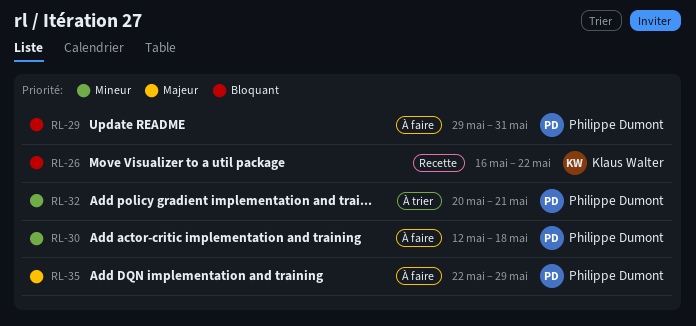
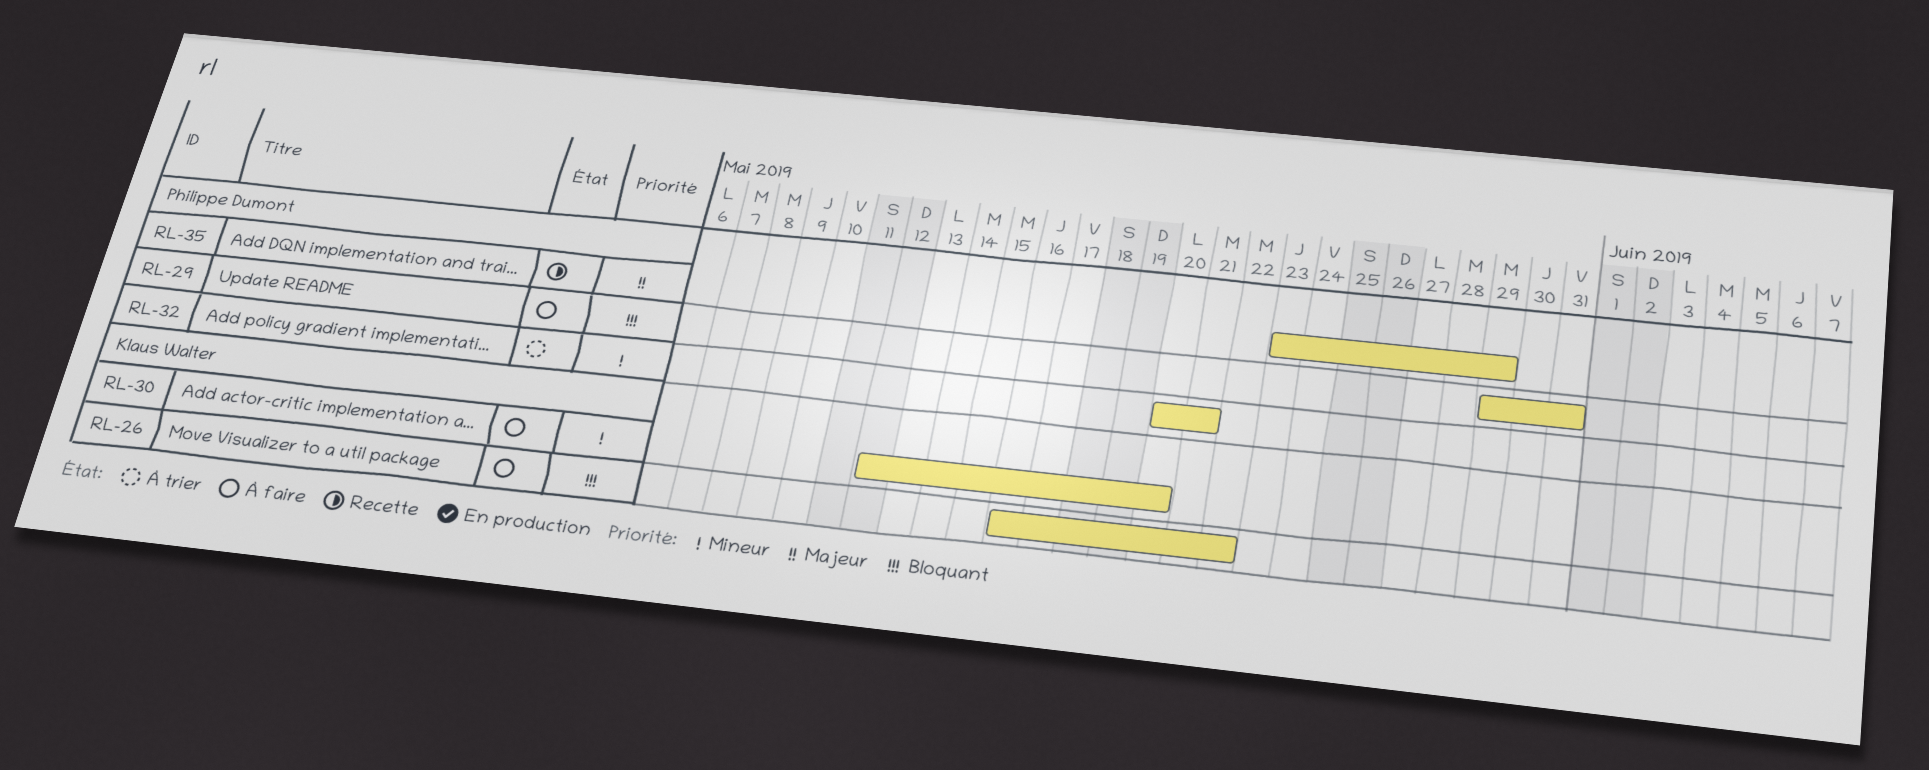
RL-26, status: Recette -> À faire
RL-30, owner: Philippe Dumont -> Klaus Walter
RL-30, due: May 18 -> May 20
RL-35, status: À faire -> Recette
RL-35, start: May 22 -> May 23

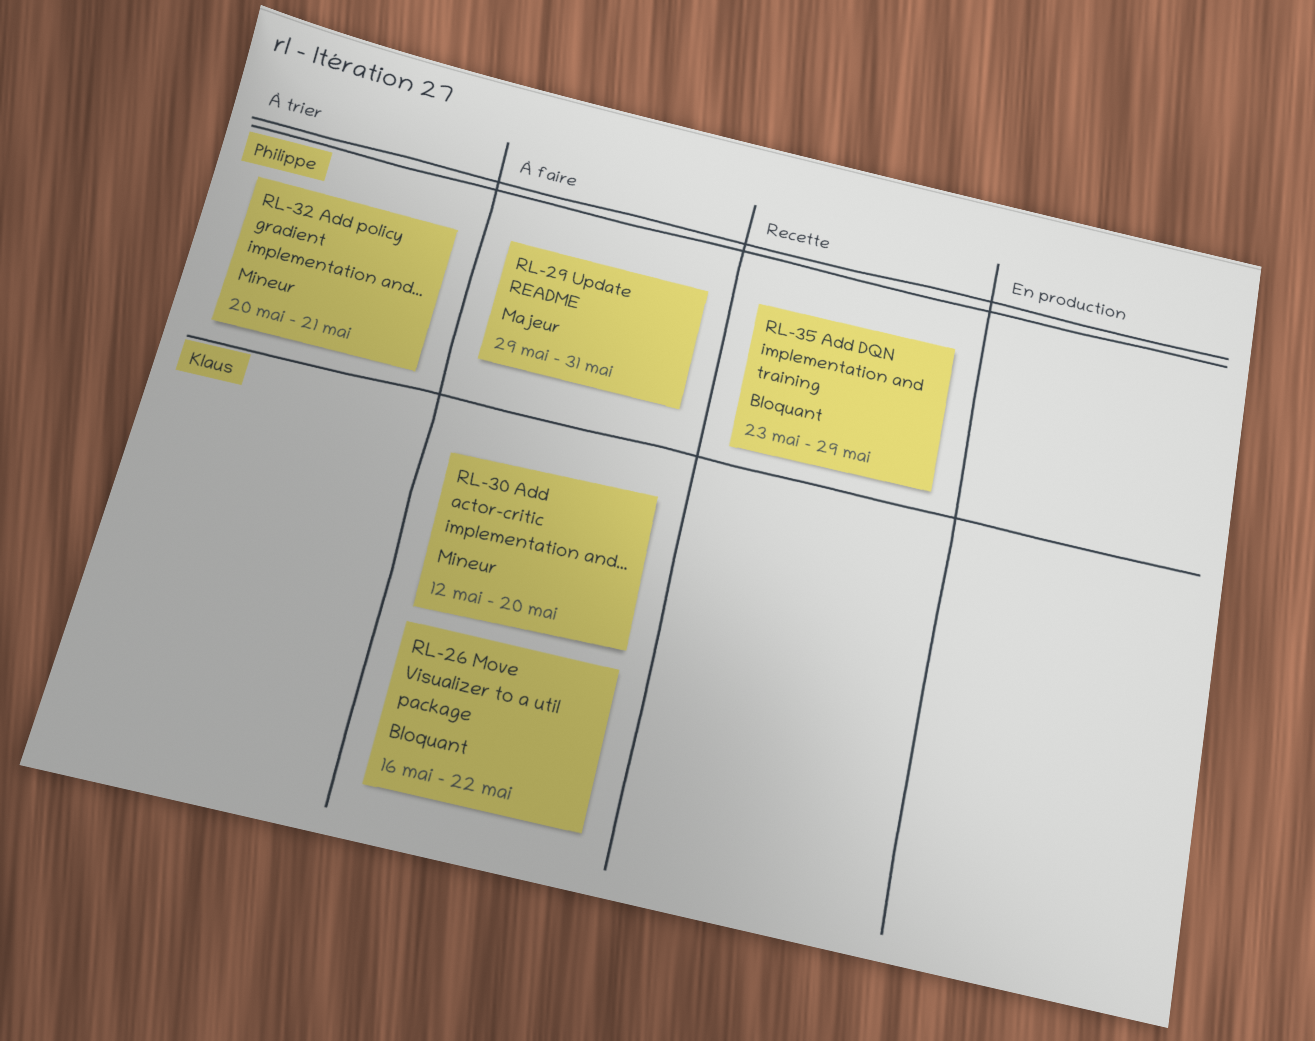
RL-29, priority: Bloquant -> Majeur
RL-35, priority: Majeur -> Bloquant

